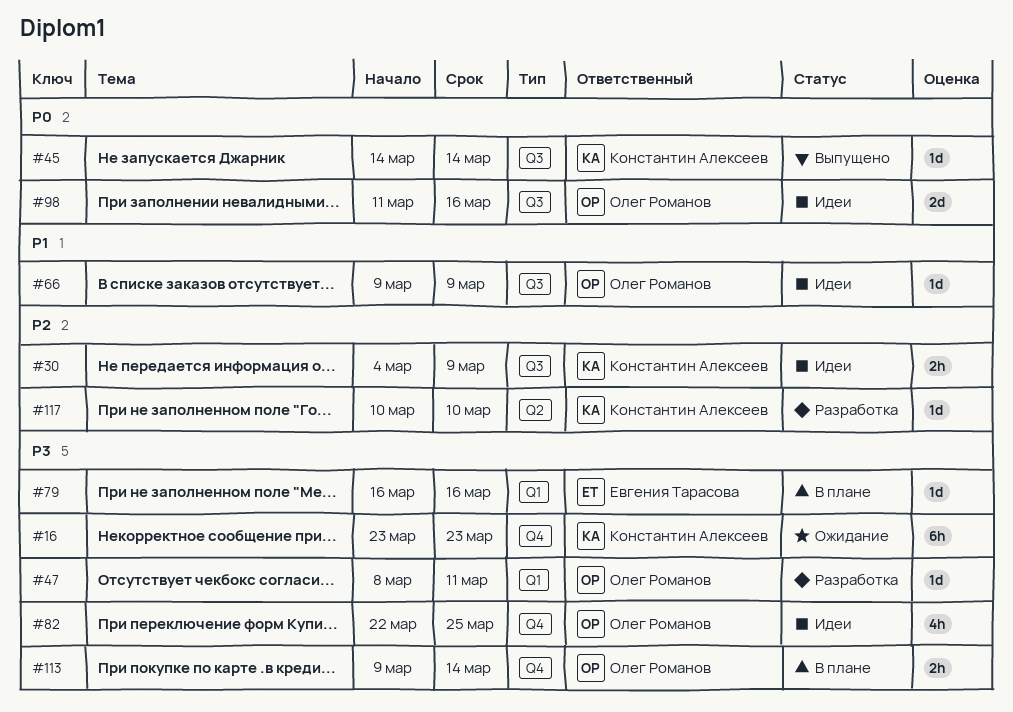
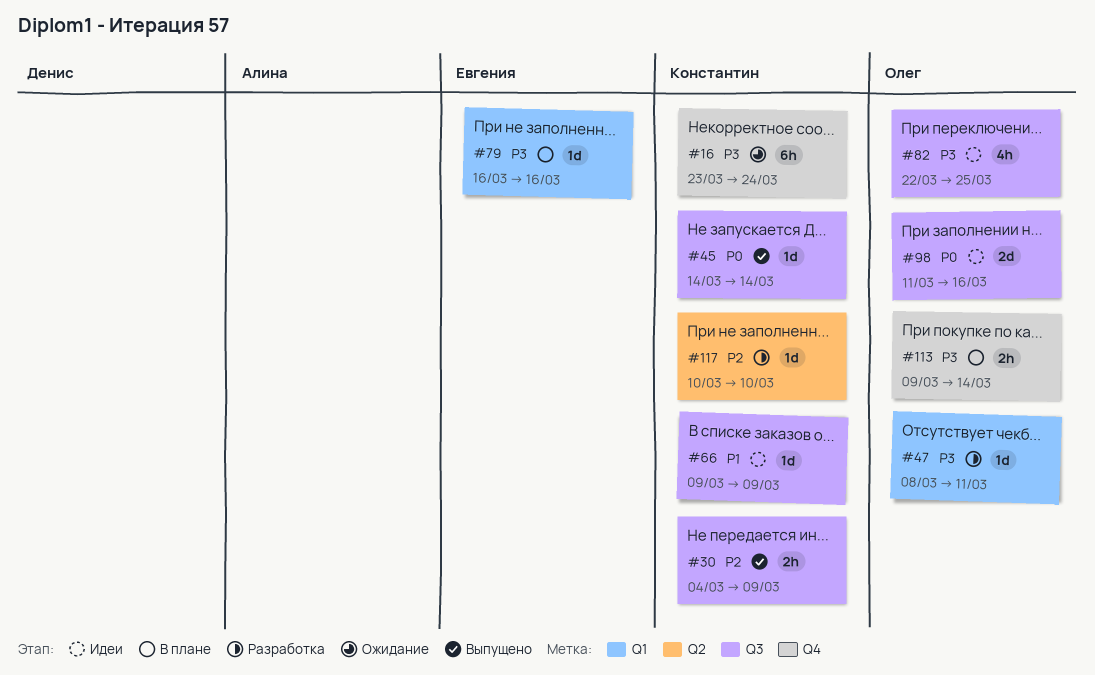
#16, due: Mar 23 -> Mar 24
#30, status: Идеи -> Выпущено
#66, owner: Олег Романов -> Константин Алексеев
#82, label: Q4 -> Q3

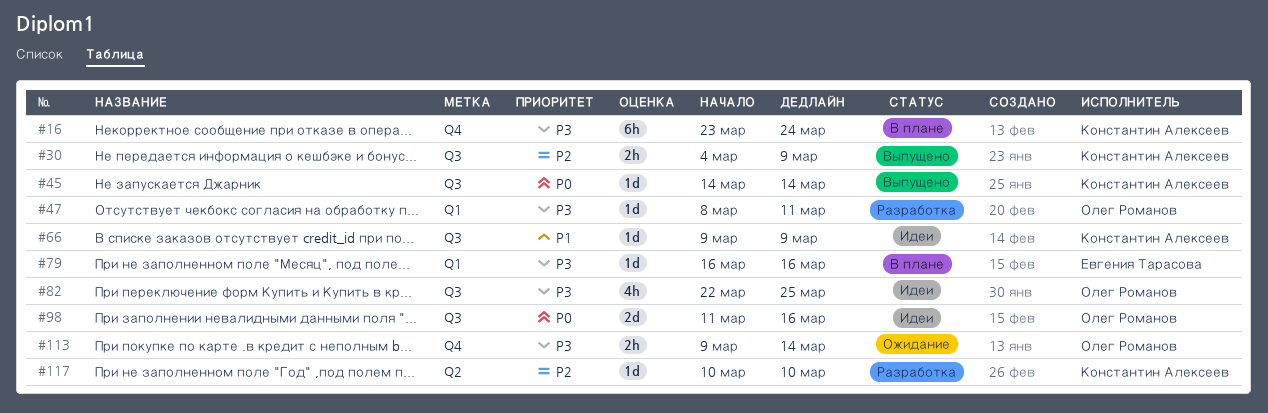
#16, status: Ожидание -> В плане
#113, status: В плане -> Ожидание

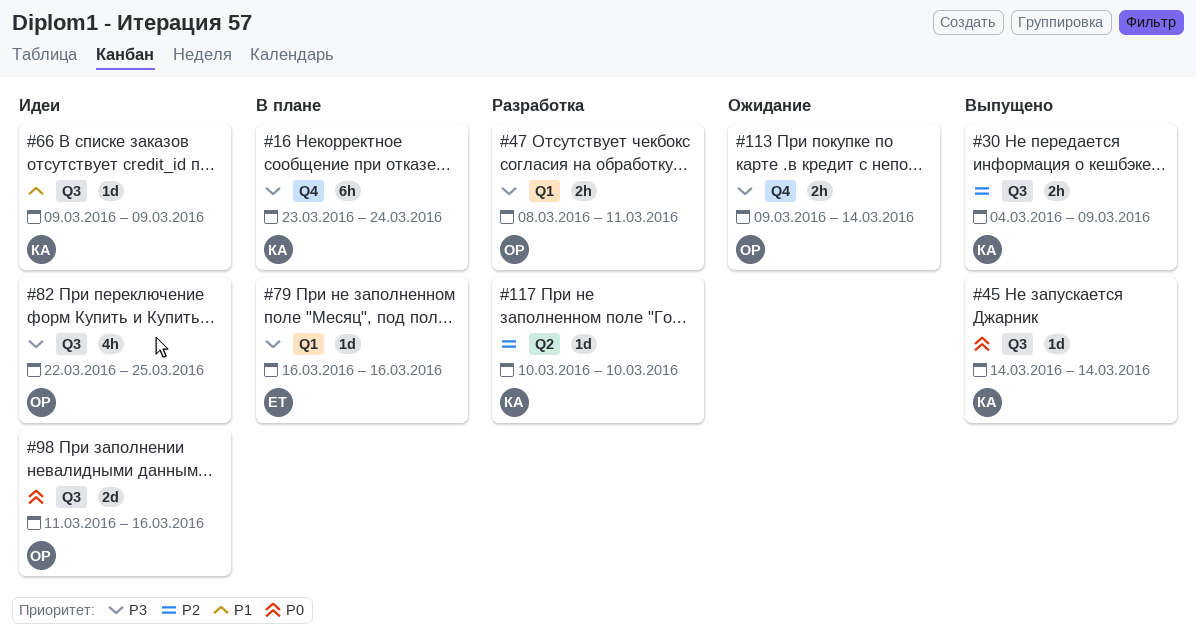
#47, estimate: 1d -> 2h

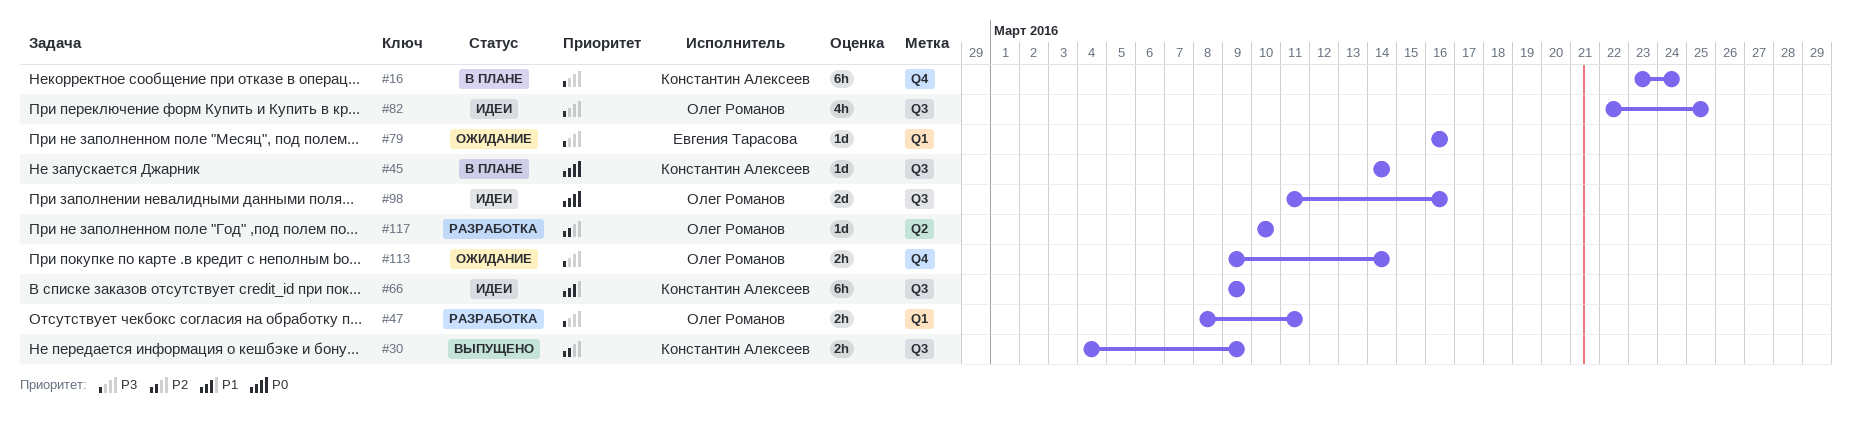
#45, status: Выпущено -> В плане
#66, estimate: 1d -> 6h
#79, status: В плане -> Ожидание
#117, owner: Константин Алексеев -> Олег Романов

